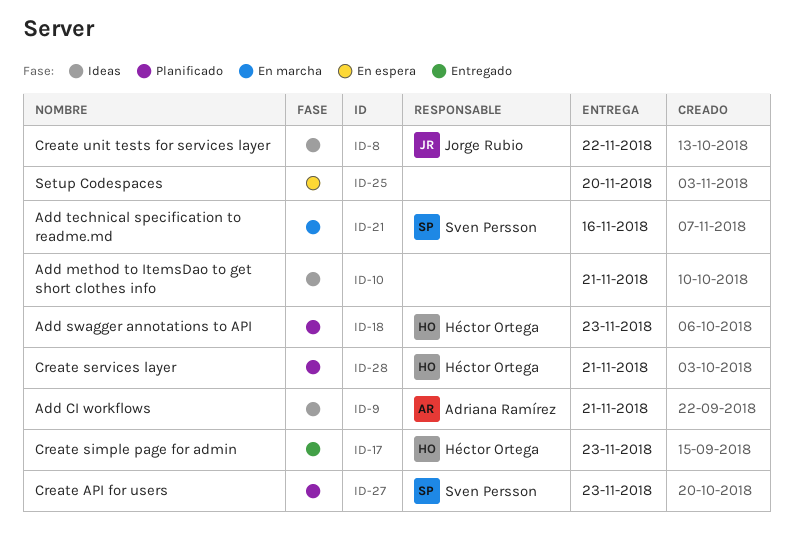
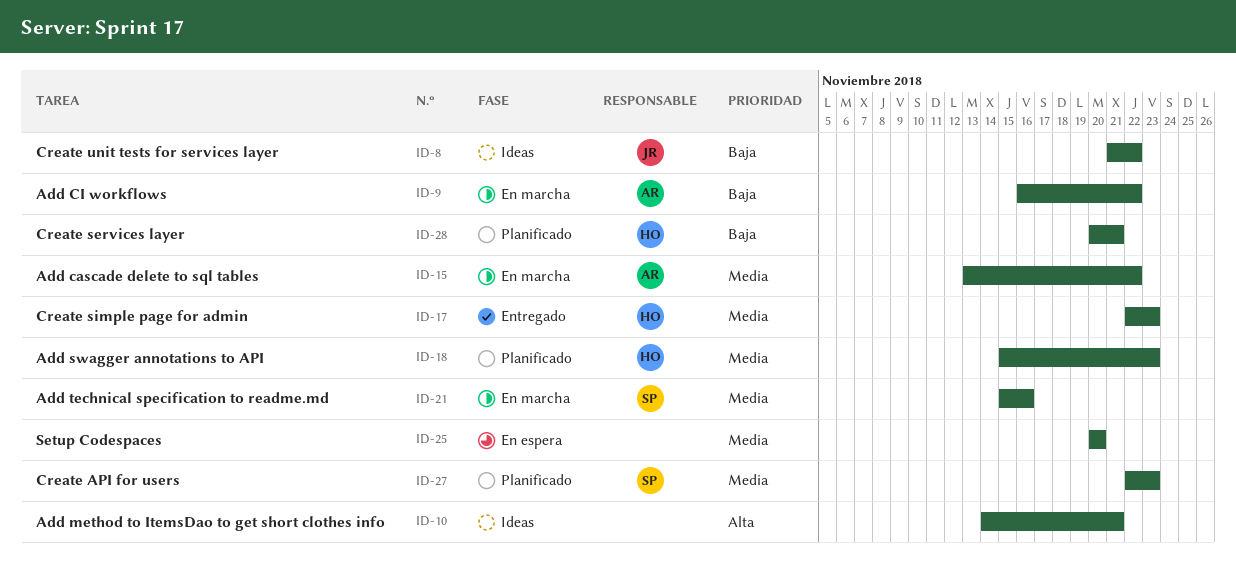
ID-9, status: Ideas -> En marcha
ID-9, due: Nov 21 -> Nov 22
ID-15: none -> present

